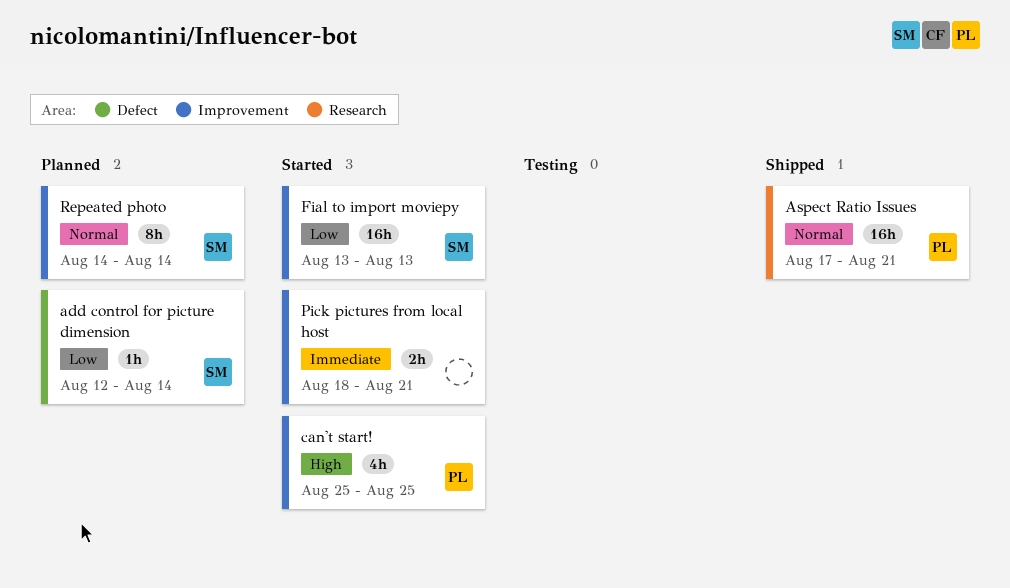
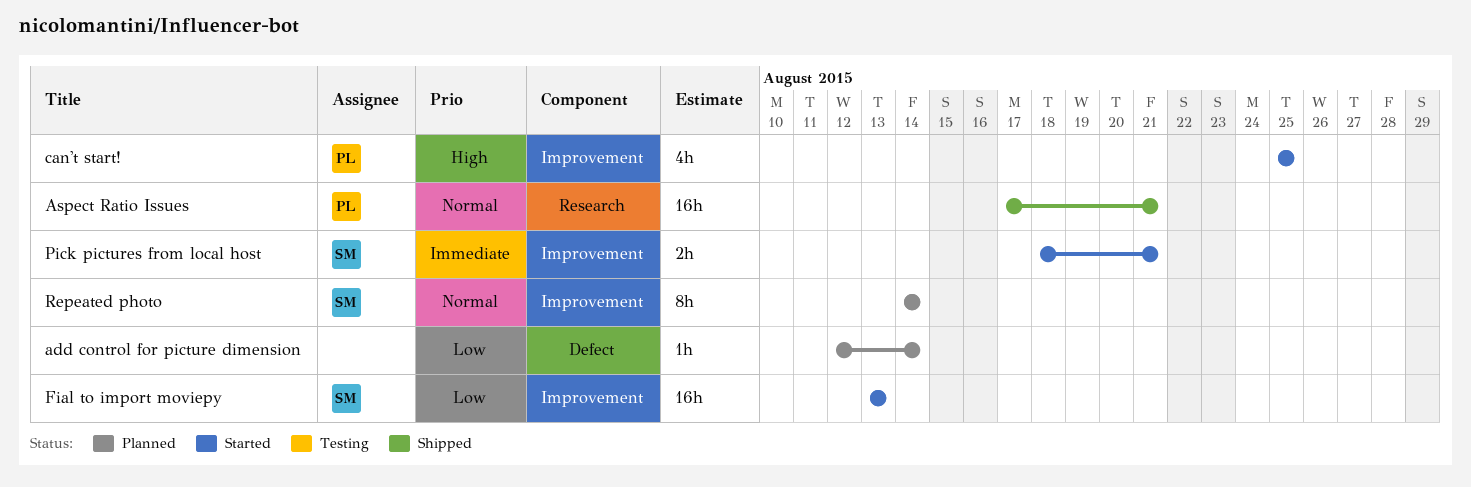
add control for picture dimension, owner: SM -> none
Pick pictures from local host, owner: none -> SM

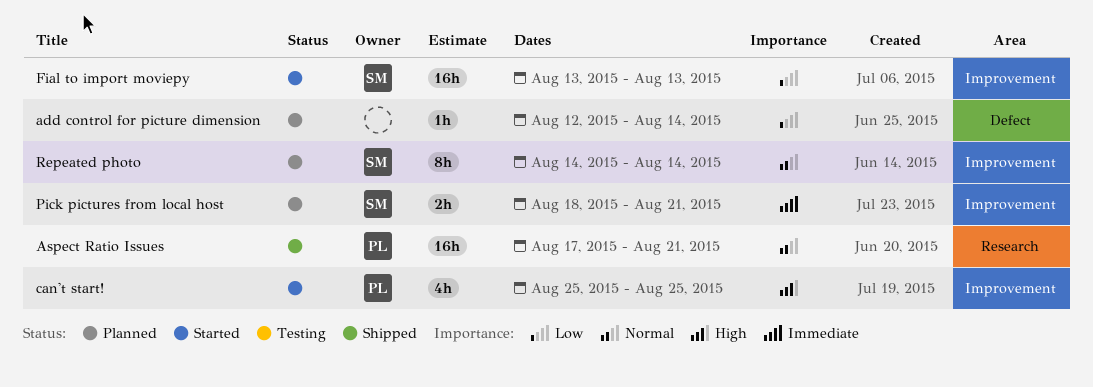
Pick pictures from local host, status: Started -> Planned

